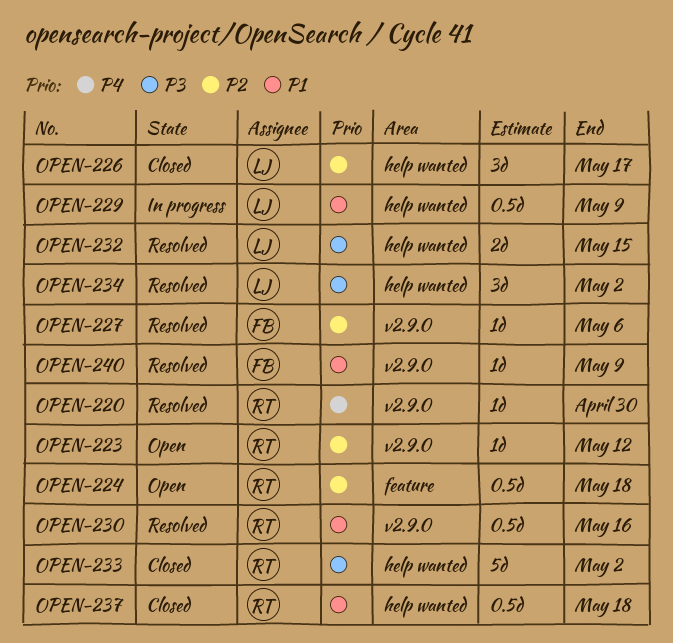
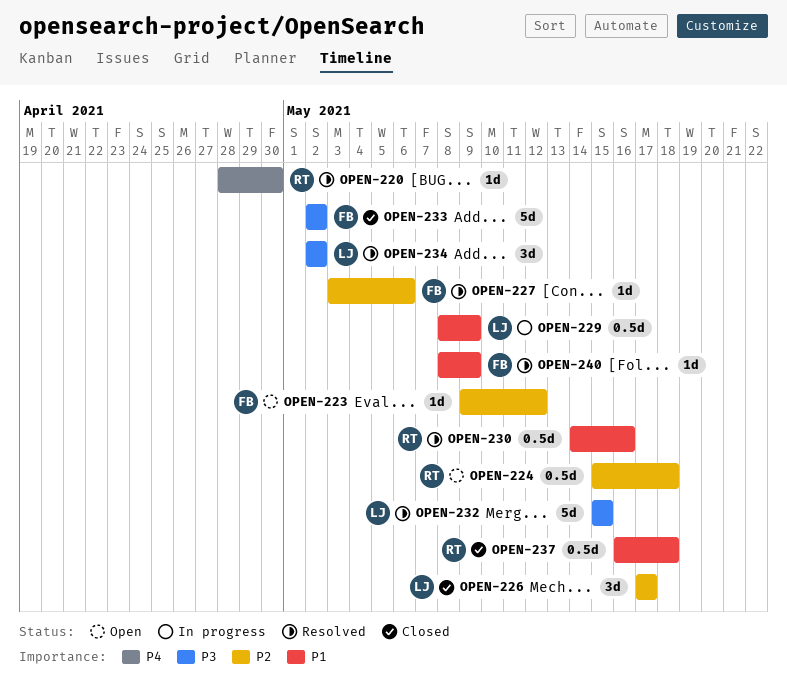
OPEN-223, owner: RT -> FB
OPEN-232, estimate: 2d -> 5d
OPEN-233, owner: RT -> FB

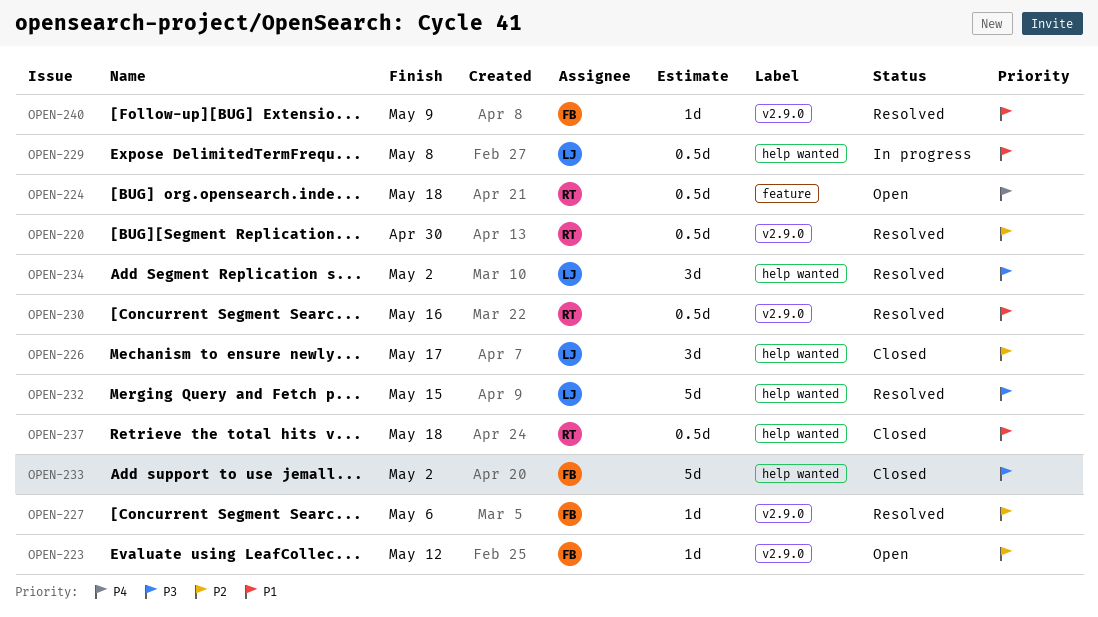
OPEN-220, priority: P4 -> P2
OPEN-220, estimate: 1d -> 0.5d
OPEN-224, priority: P2 -> P4
OPEN-229, due: May 9 -> May 8

